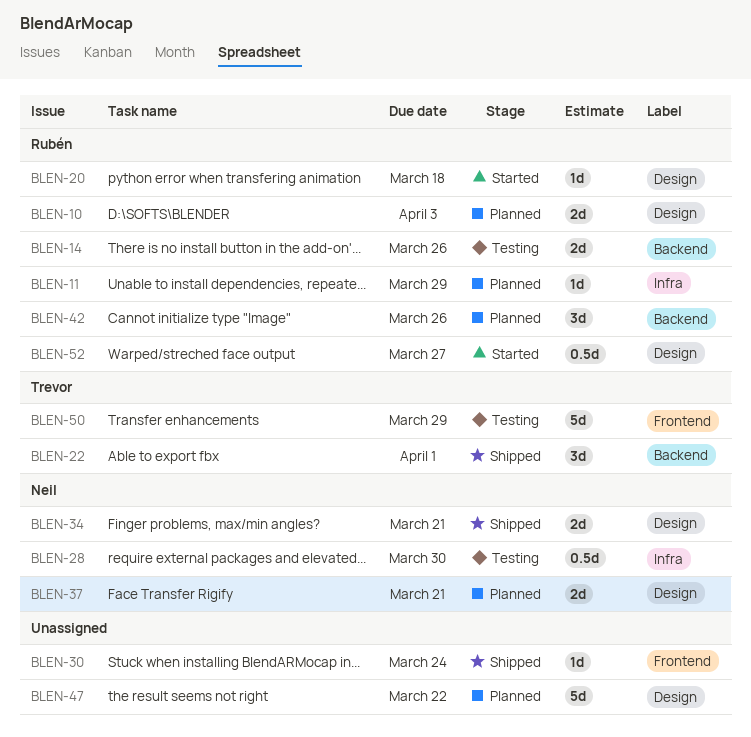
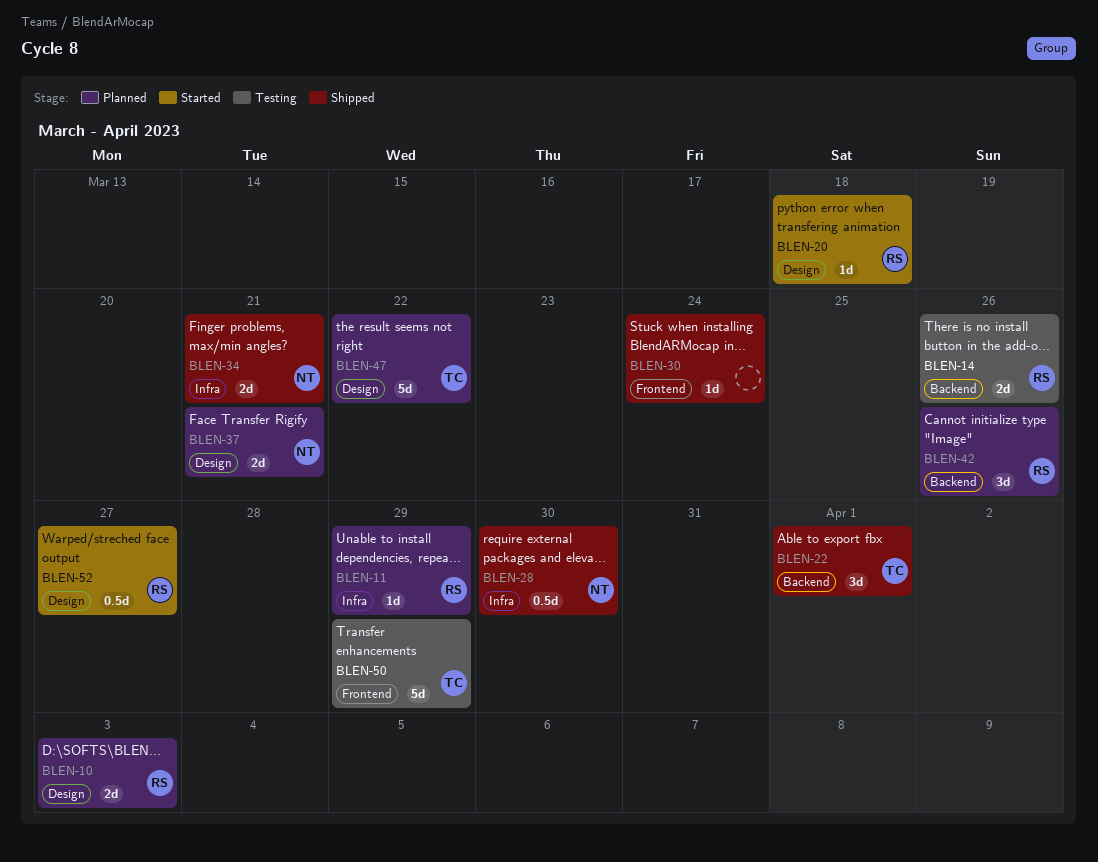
BLEN-28, status: Testing -> Shipped
BLEN-34, label: Design -> Infra
BLEN-47, owner: none -> Trevor

